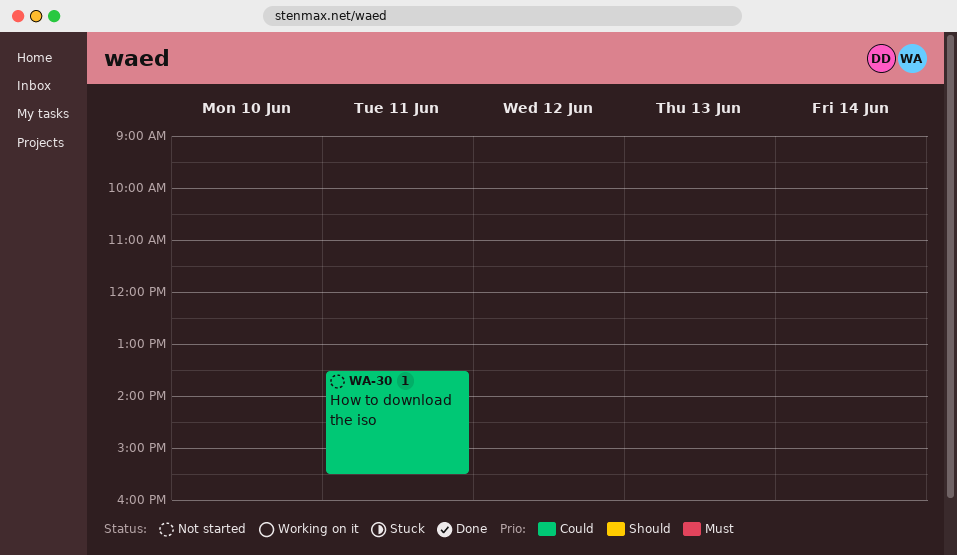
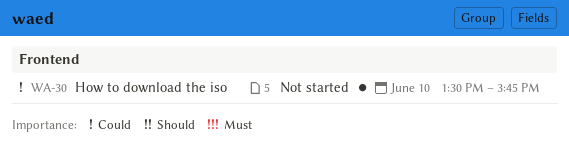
WA-30, day: Jun 11 -> Jun 10
WA-30, ends: 15:30 -> 15:45

